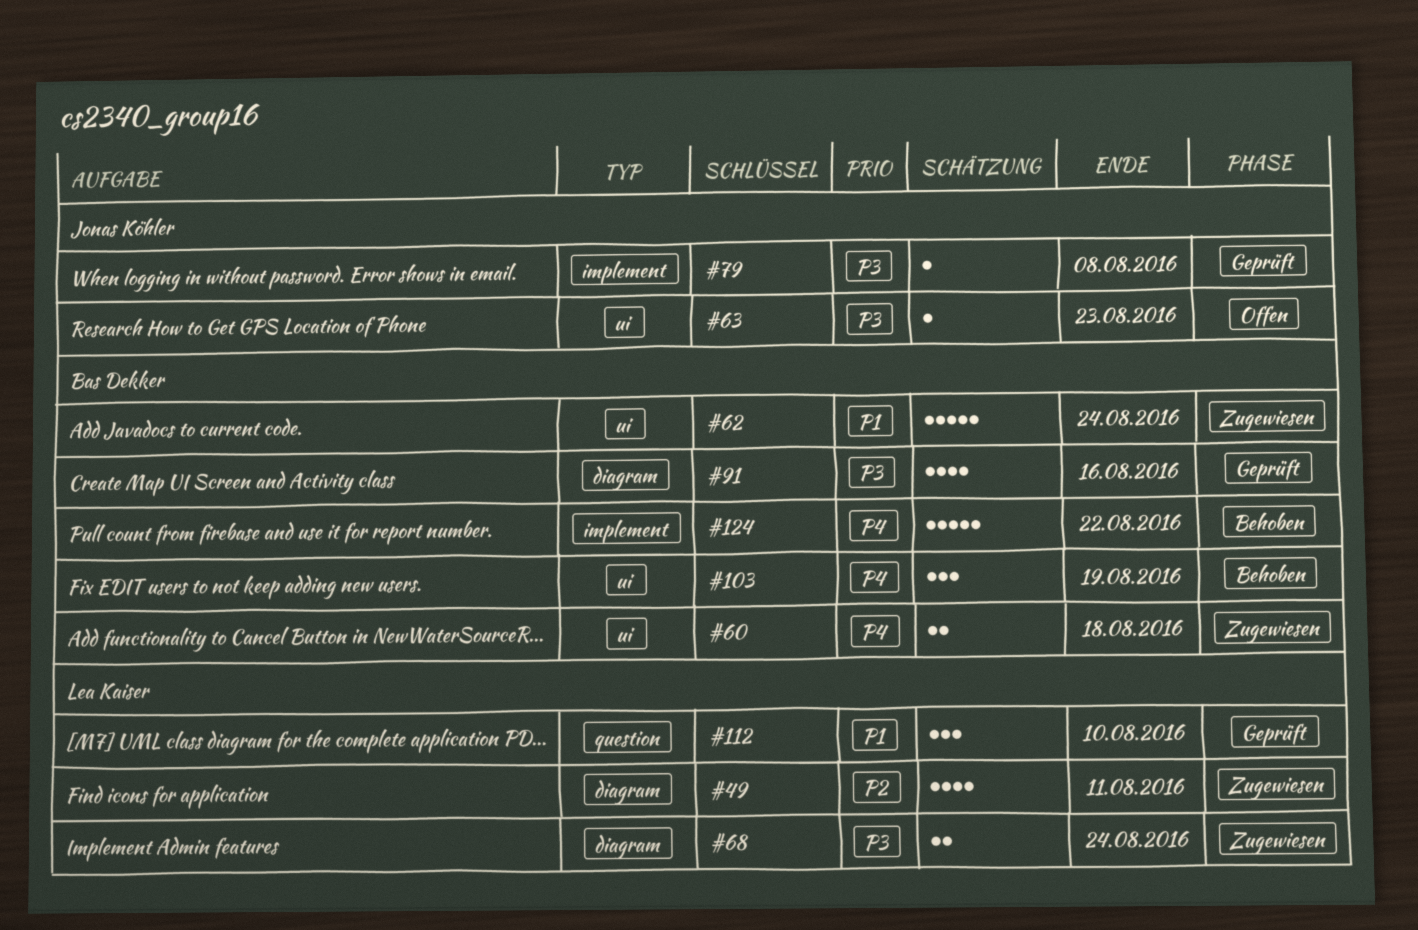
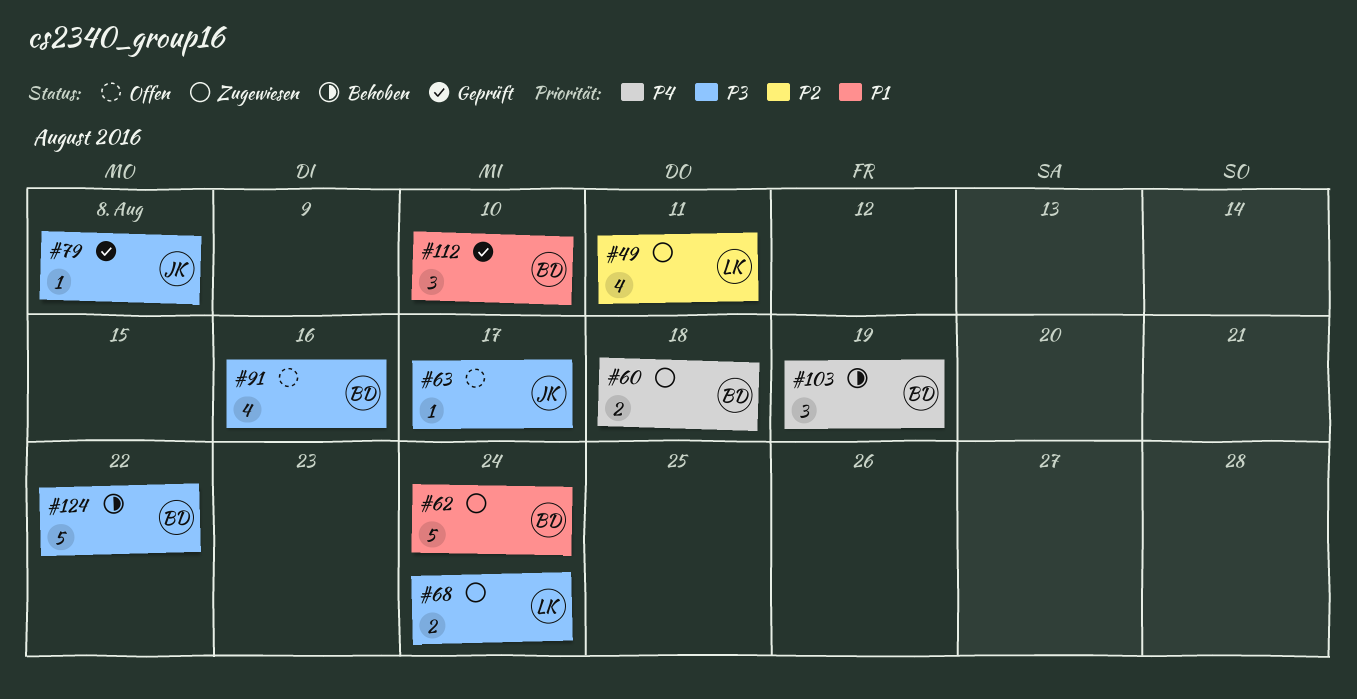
#63, due: Aug 23 -> Aug 17
#91, status: Geprüft -> Offen
#112, owner: Lea Kaiser -> Bas Dekker
#124, priority: P4 -> P3

